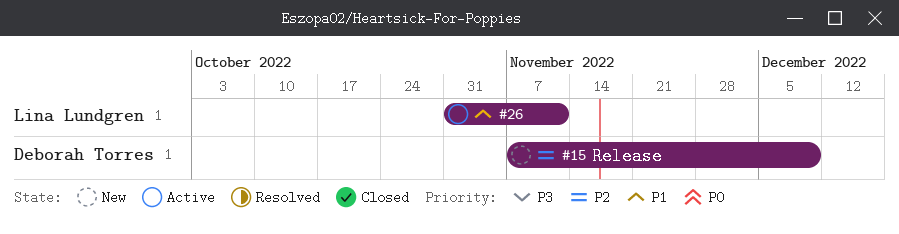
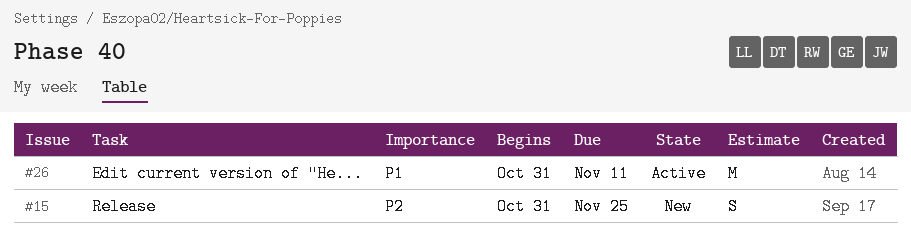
#15, start: Nov 7 -> Oct 31
#15, due: Dec 9 -> Nov 25

